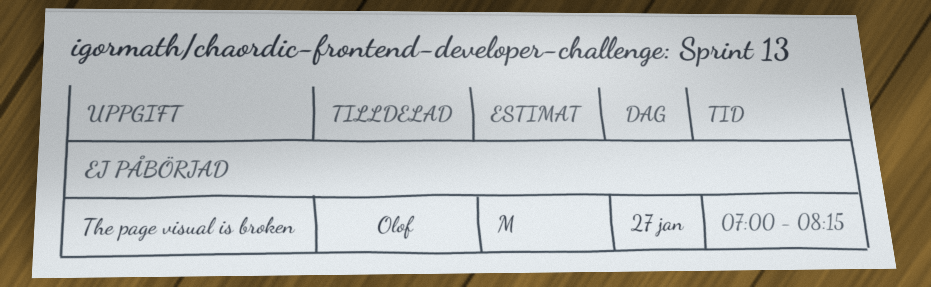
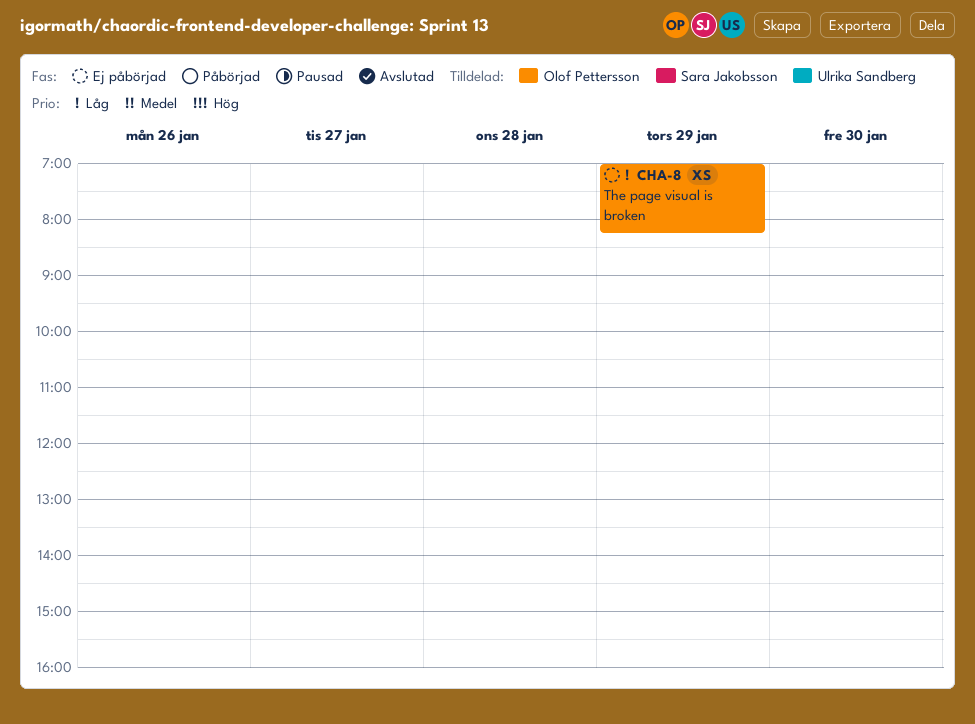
The page visual is broken, estimate: M -> XS
The page visual is broken, day: Jan 27 -> Jan 29

